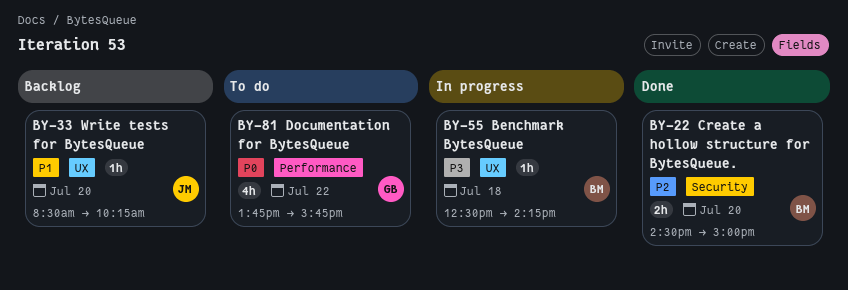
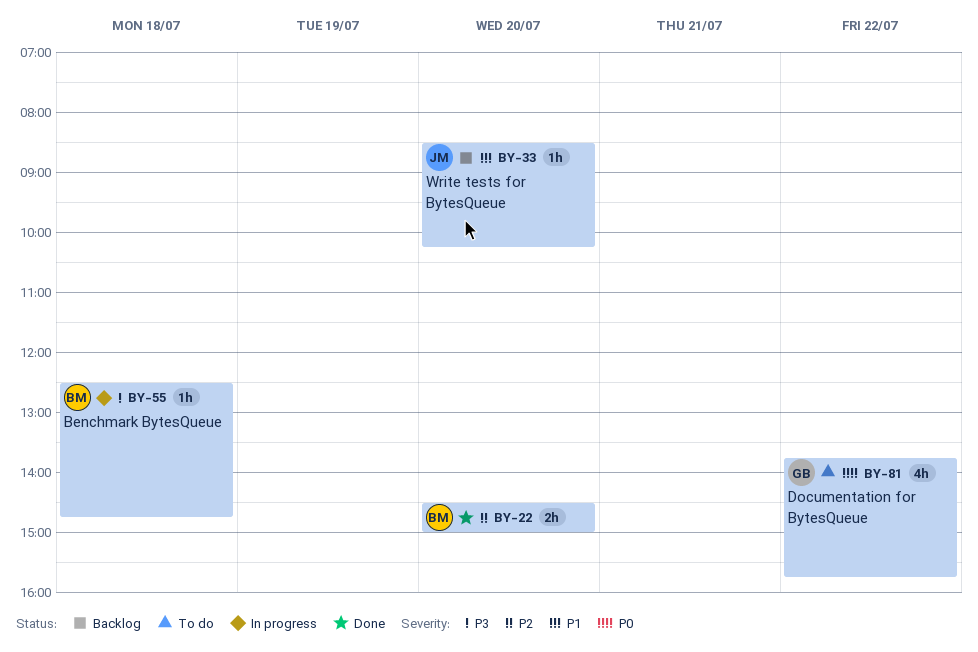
BY-55, ends: 14:15 -> 14:45

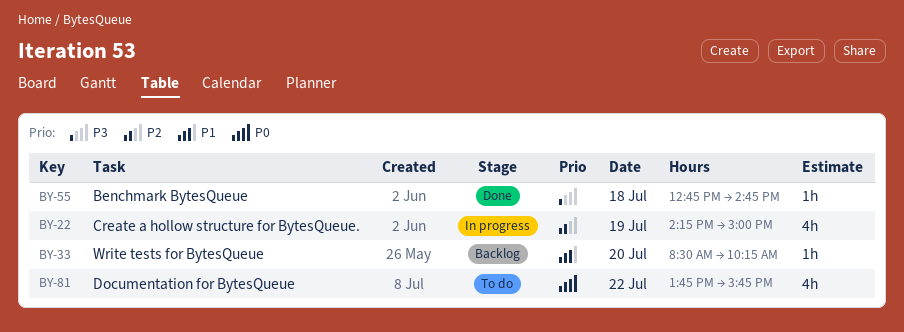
BY-22, status: Done -> In progress
BY-22, estimate: 2h -> 4h
BY-22, day: Jul 20 -> Jul 19
BY-22, begins: 14:30 -> 14:15
BY-55, status: In progress -> Done
BY-55, begins: 12:30 -> 12:45

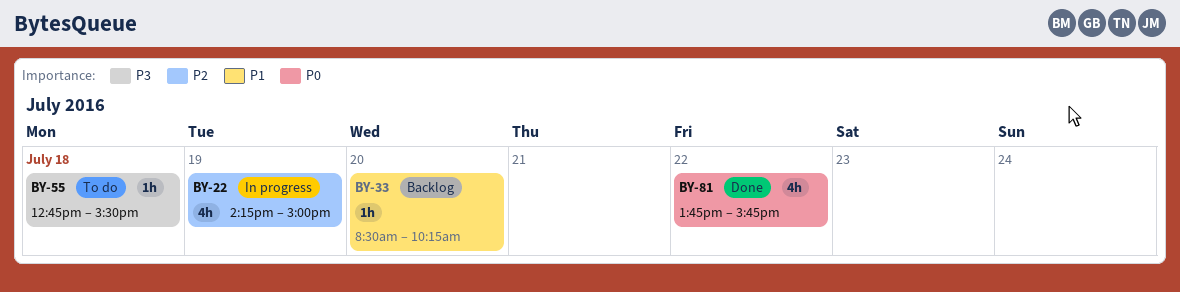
BY-55, status: Done -> To do
BY-55, ends: 14:45 -> 15:30
BY-81, status: To do -> Done

